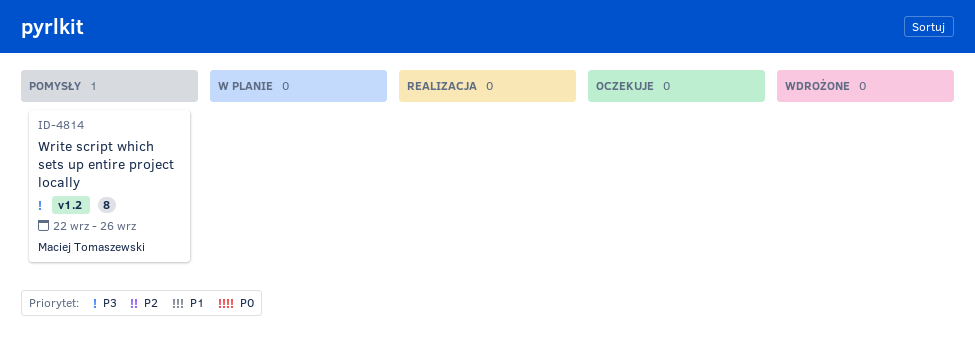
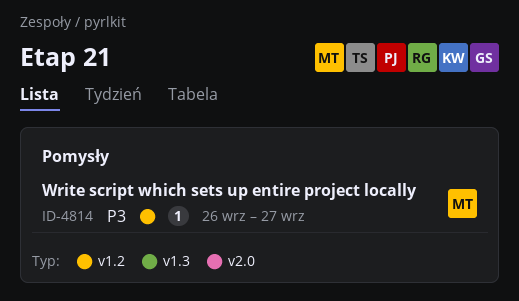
ID-4814, estimate: 8 -> 1
ID-4814, start: Sep 22 -> Sep 26
ID-4814, due: Sep 26 -> Sep 27

